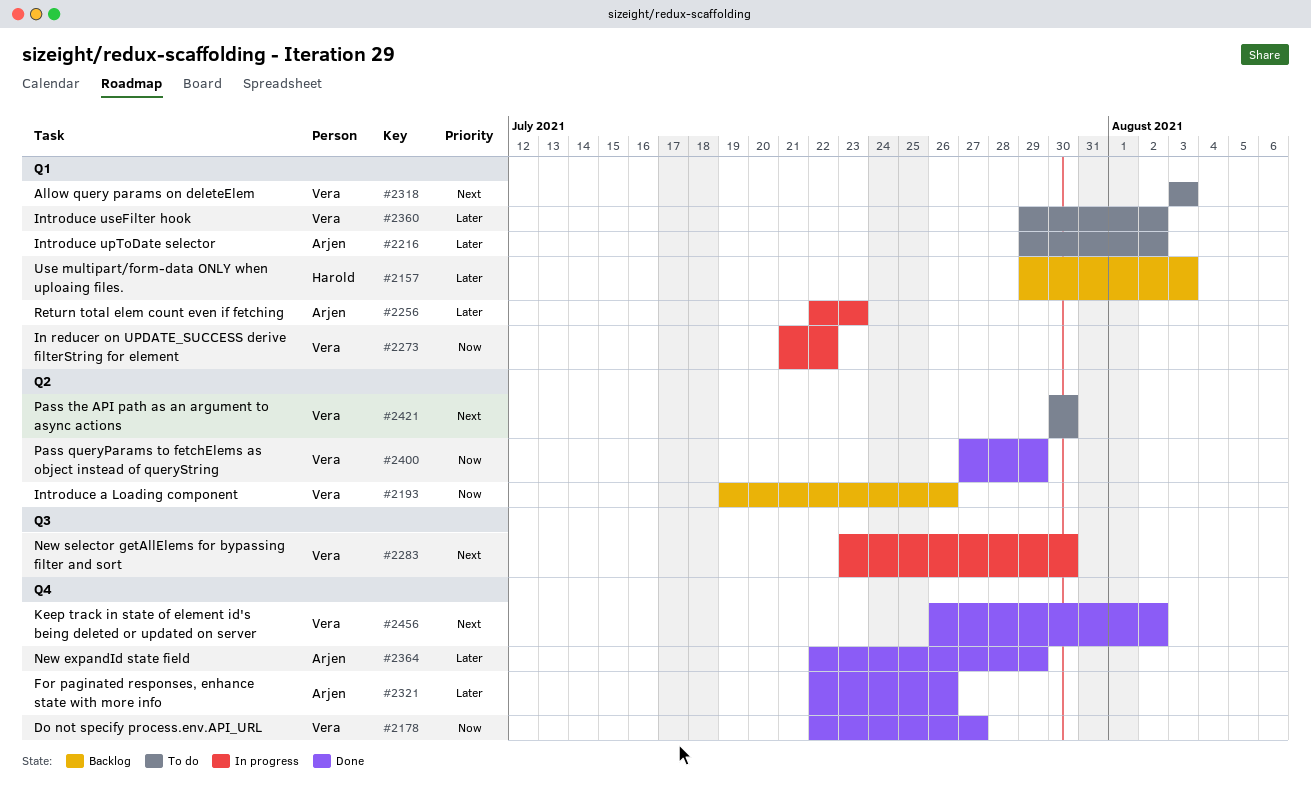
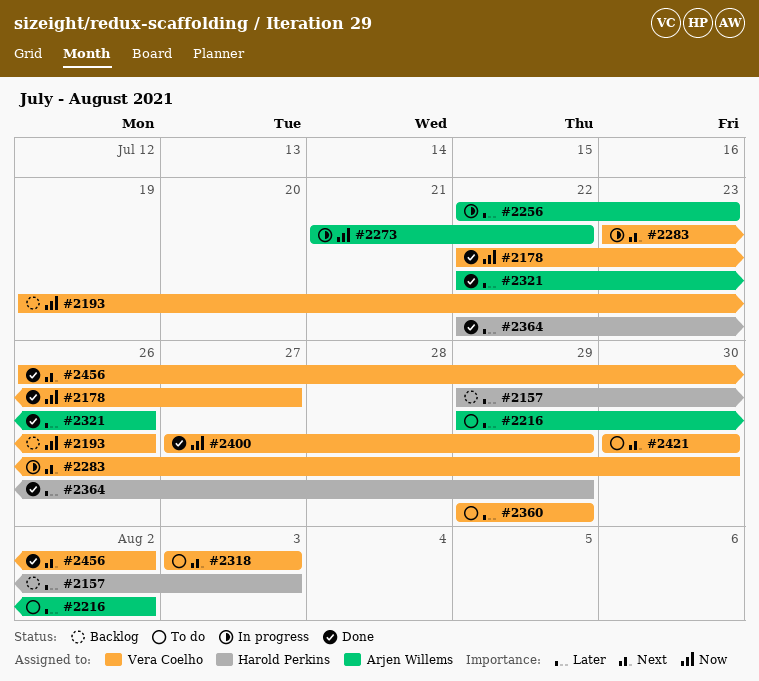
#2273, owner: Vera Coelho -> Arjen Willems
#2360, due: Aug 2 -> Jul 29
#2364, owner: Arjen Willems -> Harold Perkins

